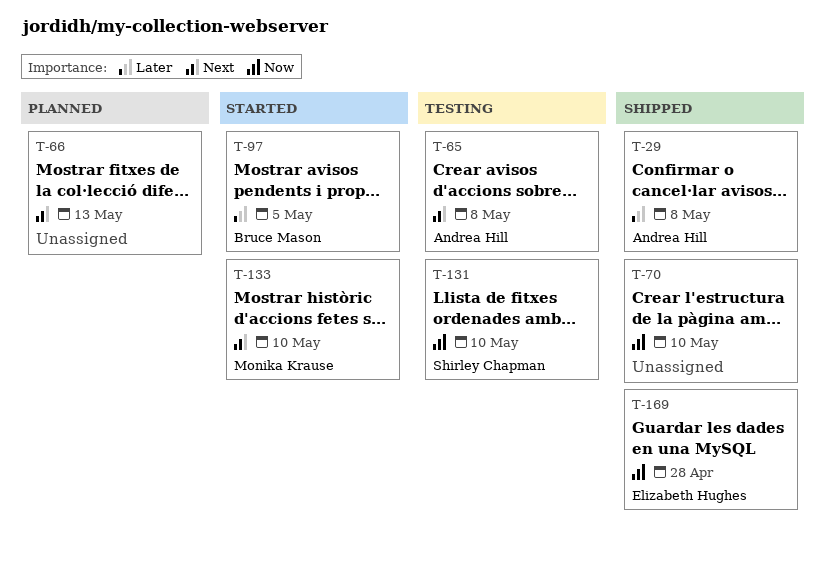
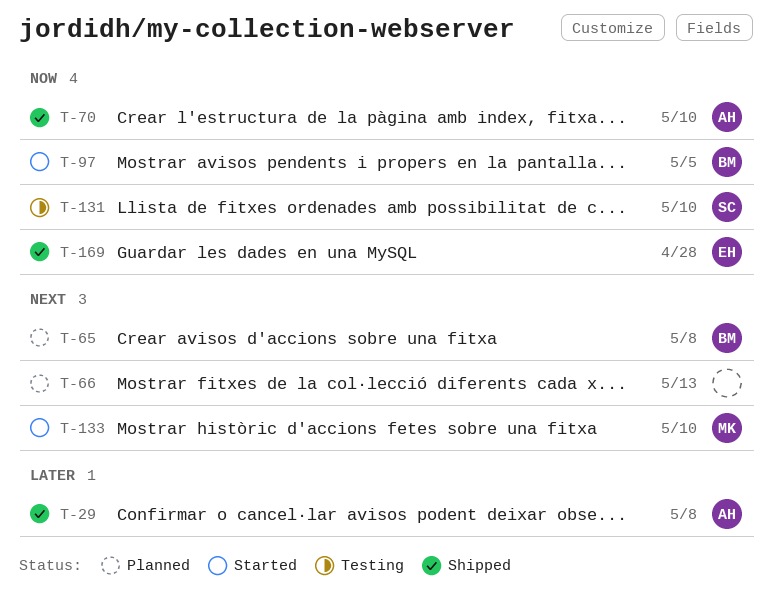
T-65, status: Testing -> Planned
T-65, owner: Andrea Hill -> Bruce Mason
T-70, owner: none -> Andrea Hill
T-97, priority: Later -> Now

